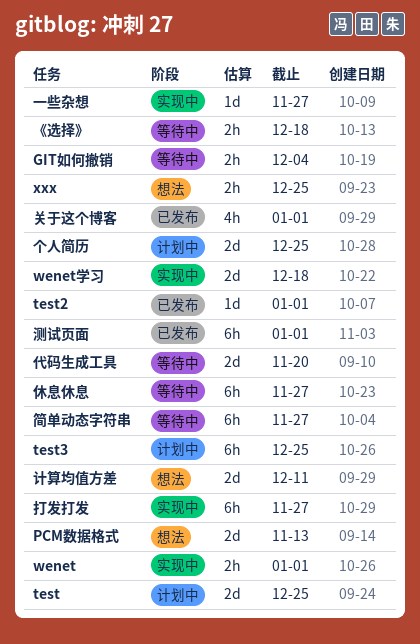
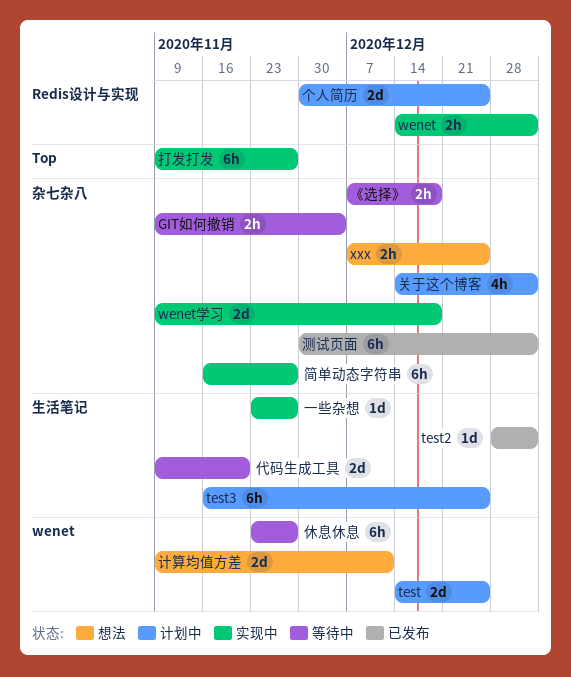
PCM数据格式: present -> none
关于这个博客, status: 已发布 -> 计划中
简单动态字符串, status: 等待中 -> 实现中

